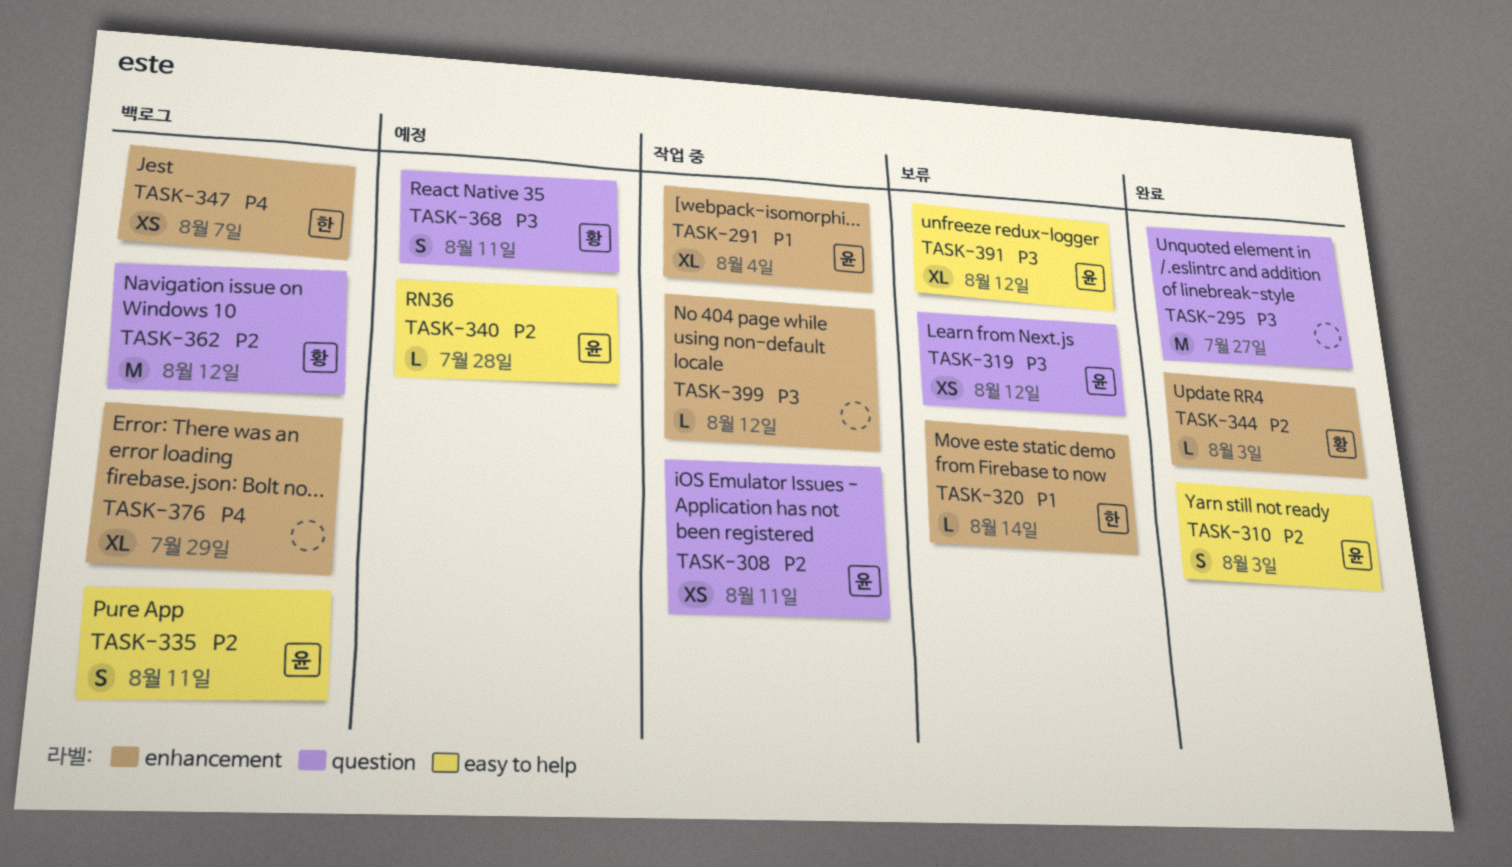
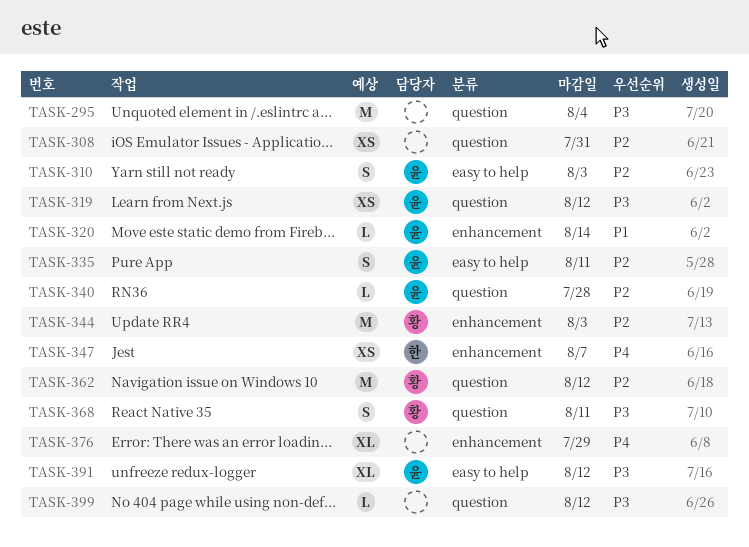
TASK-291: present -> none
TASK-295, due: Jul 27 -> Aug 4
TASK-308, owner: 윤 -> none
TASK-308, due: Aug 11 -> Jul 31
TASK-320, owner: 한 -> 윤
TASK-340, label: easy to help -> question
TASK-344, estimate: L -> M
TASK-399, label: enhancement -> question

